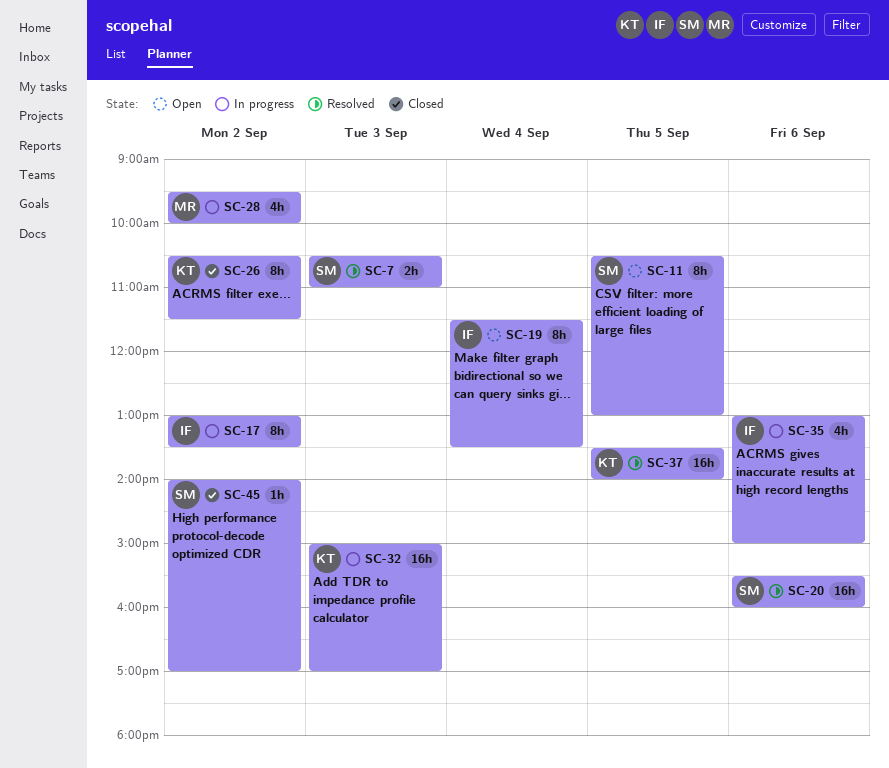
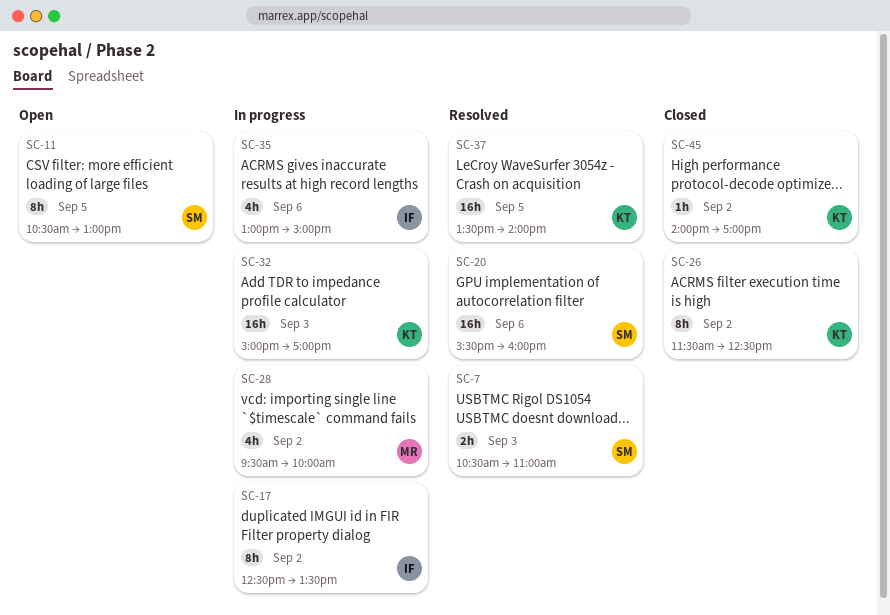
SC-17, begins: 13:00 -> 12:30
SC-19: present -> none
SC-26, begins: 10:30 -> 11:30
SC-26, ends: 11:30 -> 12:30
SC-45, owner: SM -> KT

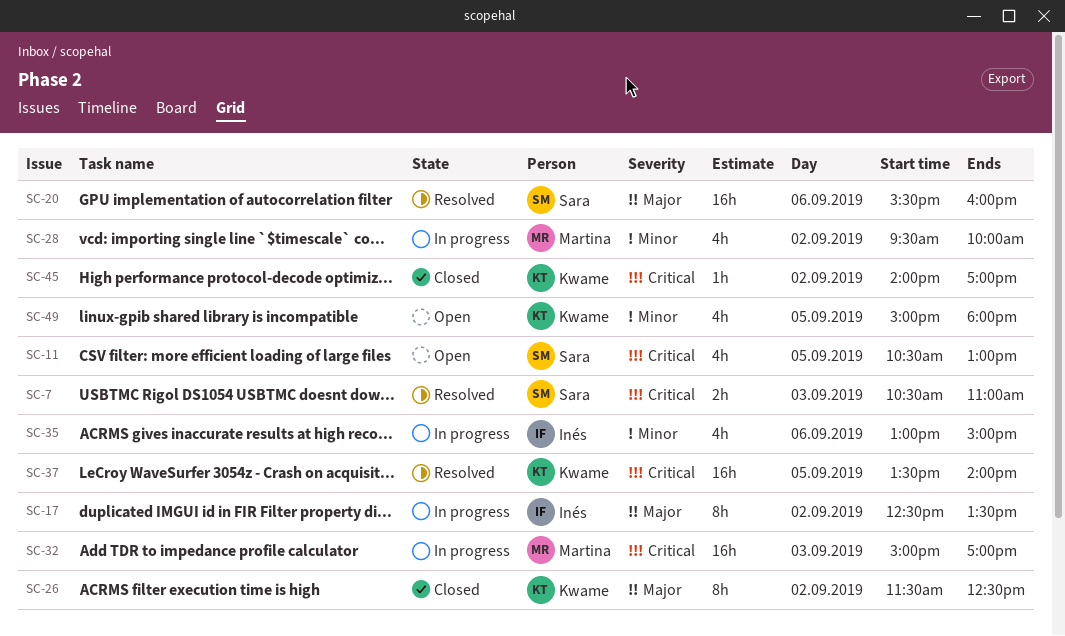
SC-11, estimate: 8h -> 4h
SC-32, owner: Kwame -> Martina
SC-49: none -> present

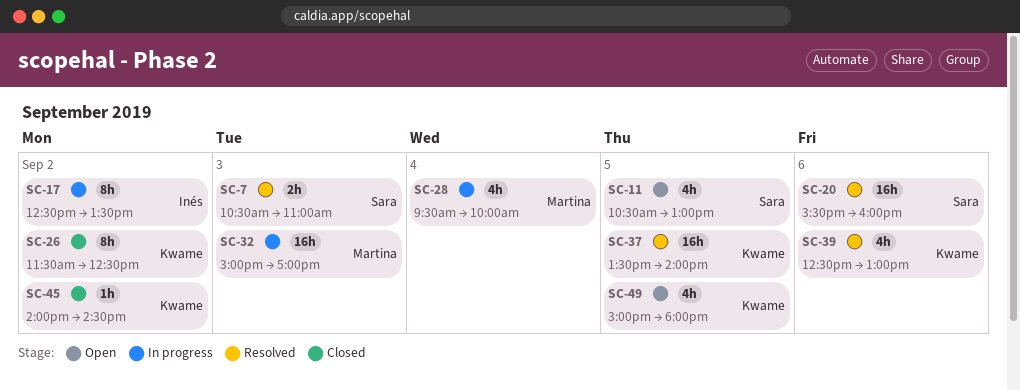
SC-28, day: Sep 2 -> Sep 4
SC-35: present -> none
SC-39: none -> present
SC-45, ends: 17:00 -> 14:30

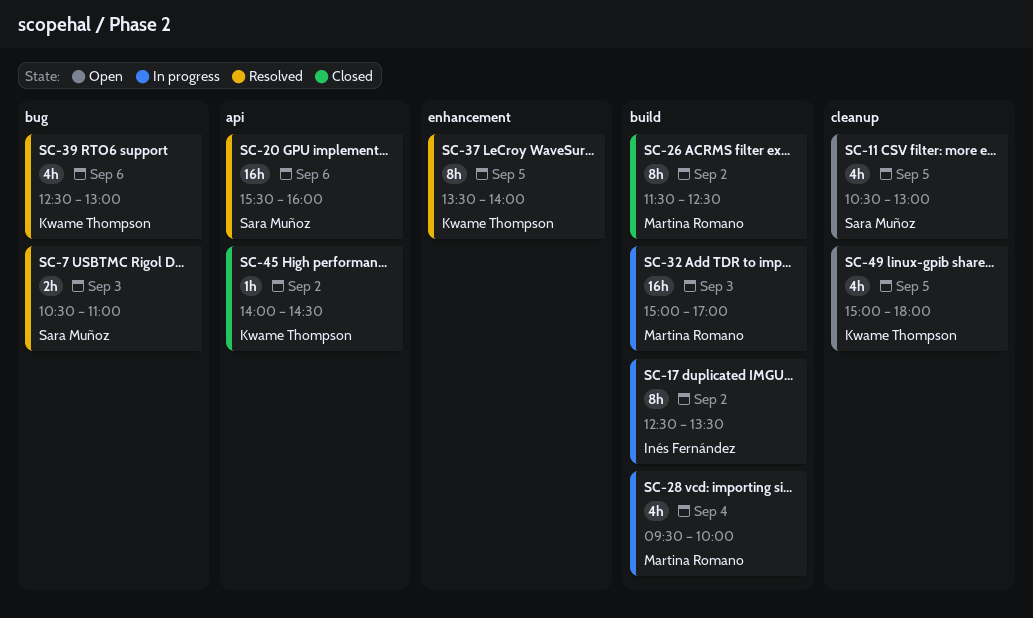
SC-26, owner: Kwame Thompson -> Martina Romano
SC-37, estimate: 16h -> 8h

